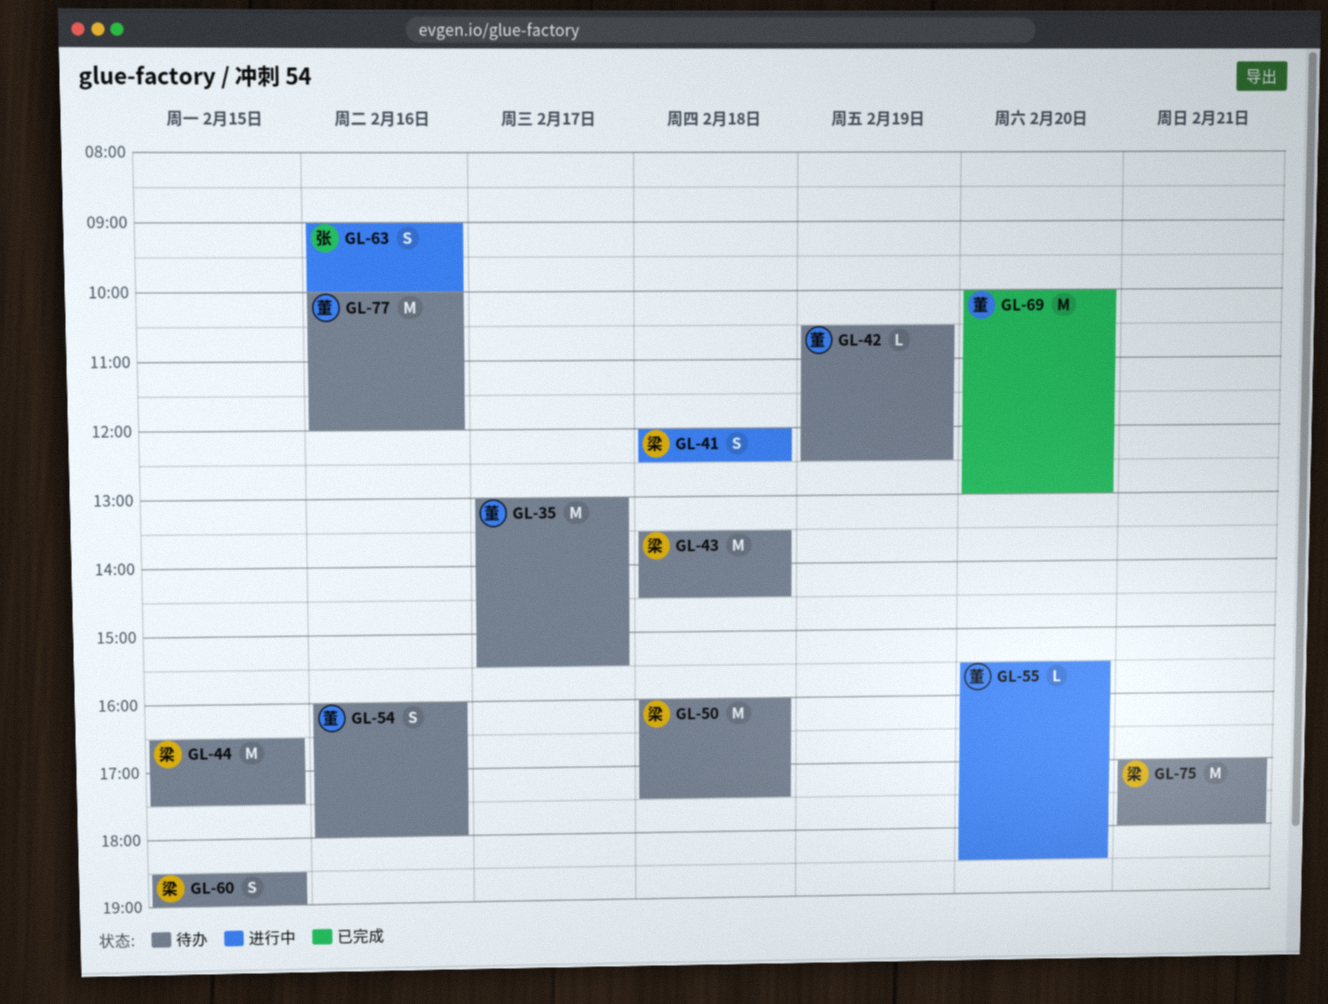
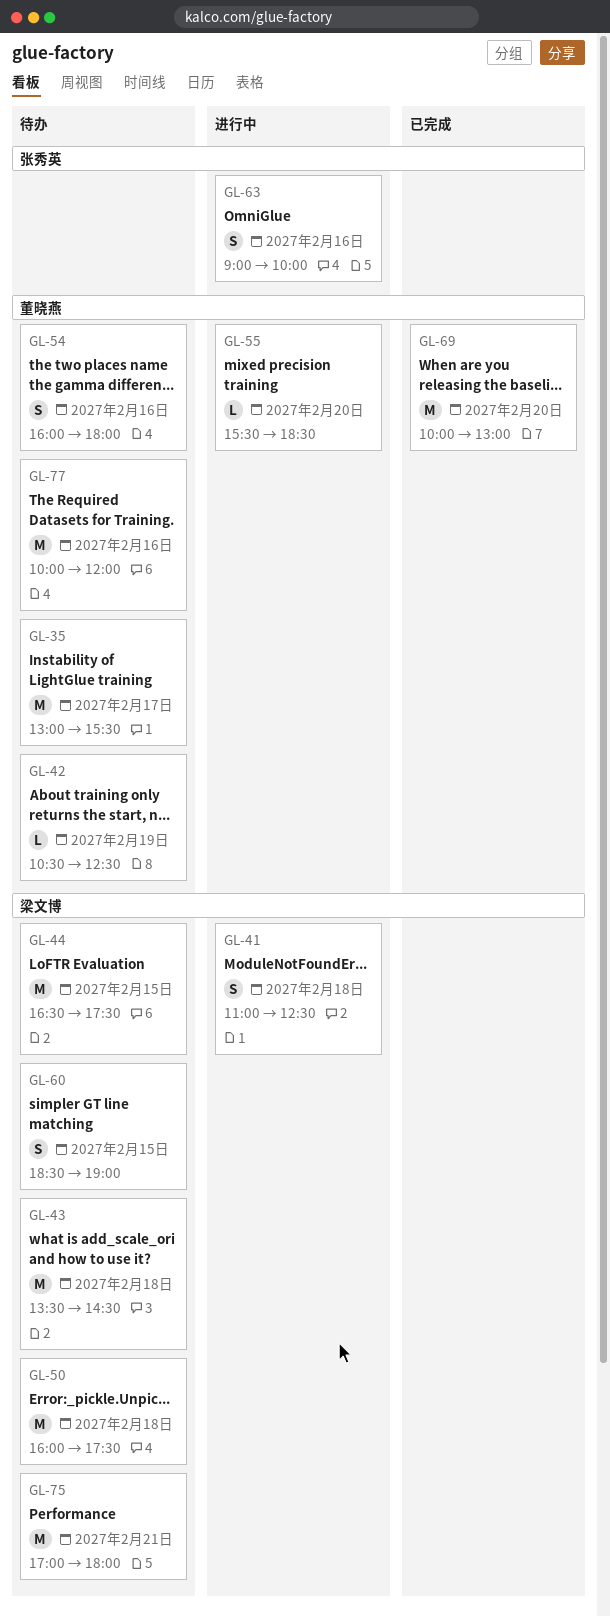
GL-41, begins: 12:00 -> 11:00

